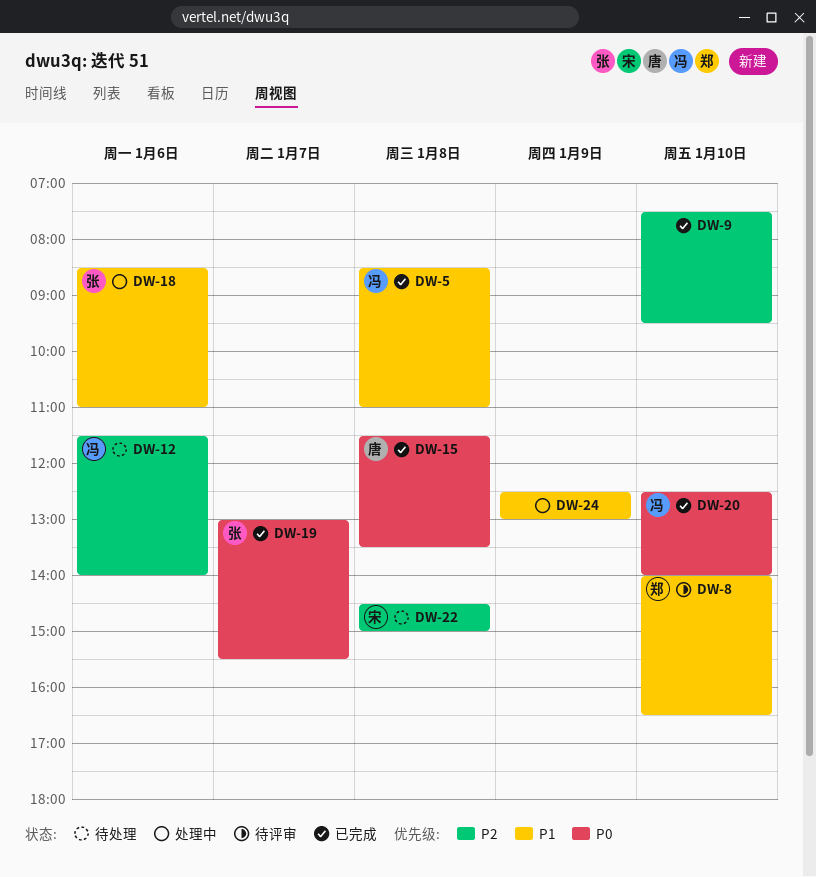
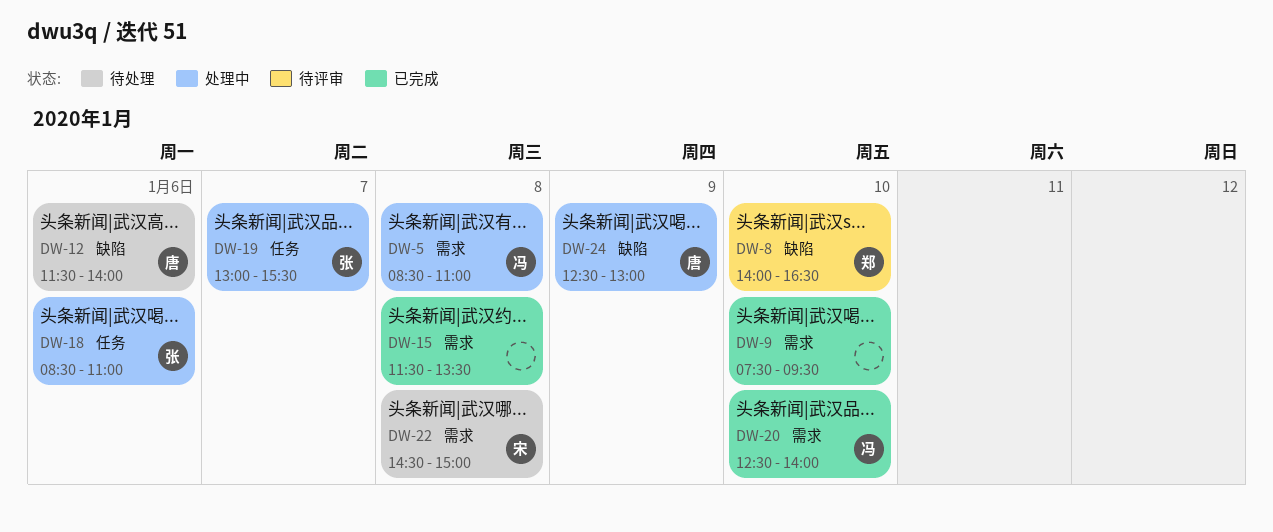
DW-5, status: 已完成 -> 处理中
DW-12, owner: 冯 -> 唐
DW-15, owner: 唐 -> none
DW-19, status: 已完成 -> 处理中
DW-24, owner: none -> 唐

